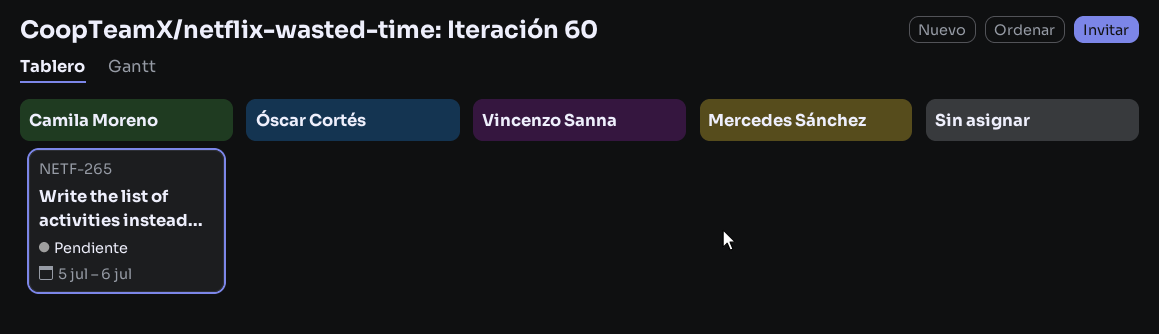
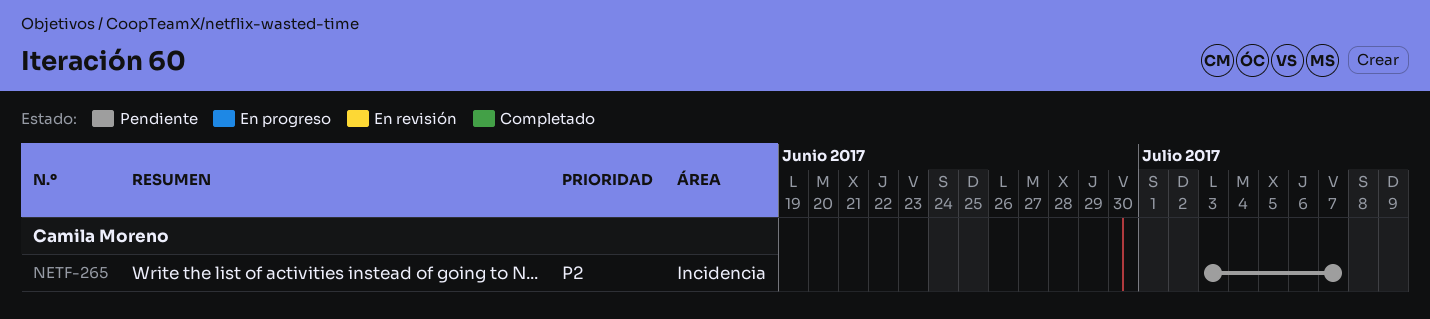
NETF-265, start: Jul 5 -> Jul 3
NETF-265, due: Jul 6 -> Jul 7

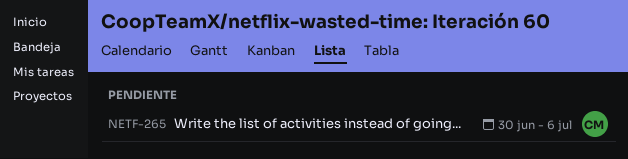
NETF-265, start: Jul 3 -> Jun 30
NETF-265, due: Jul 7 -> Jul 6

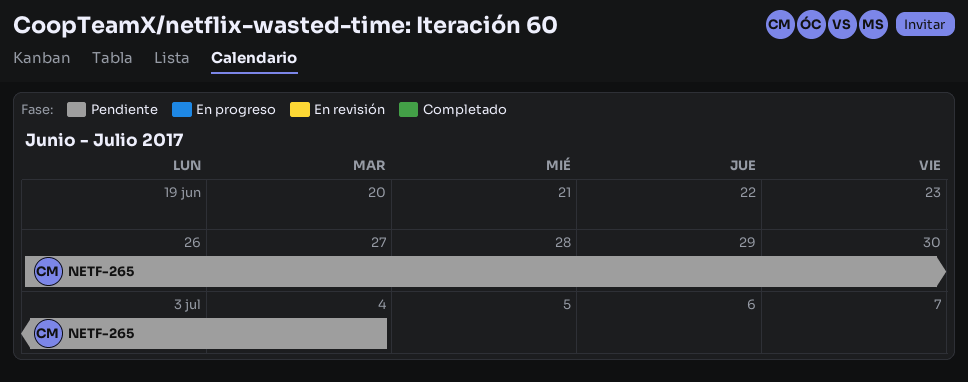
NETF-265, start: Jun 30 -> Jun 26
NETF-265, due: Jul 6 -> Jul 4

